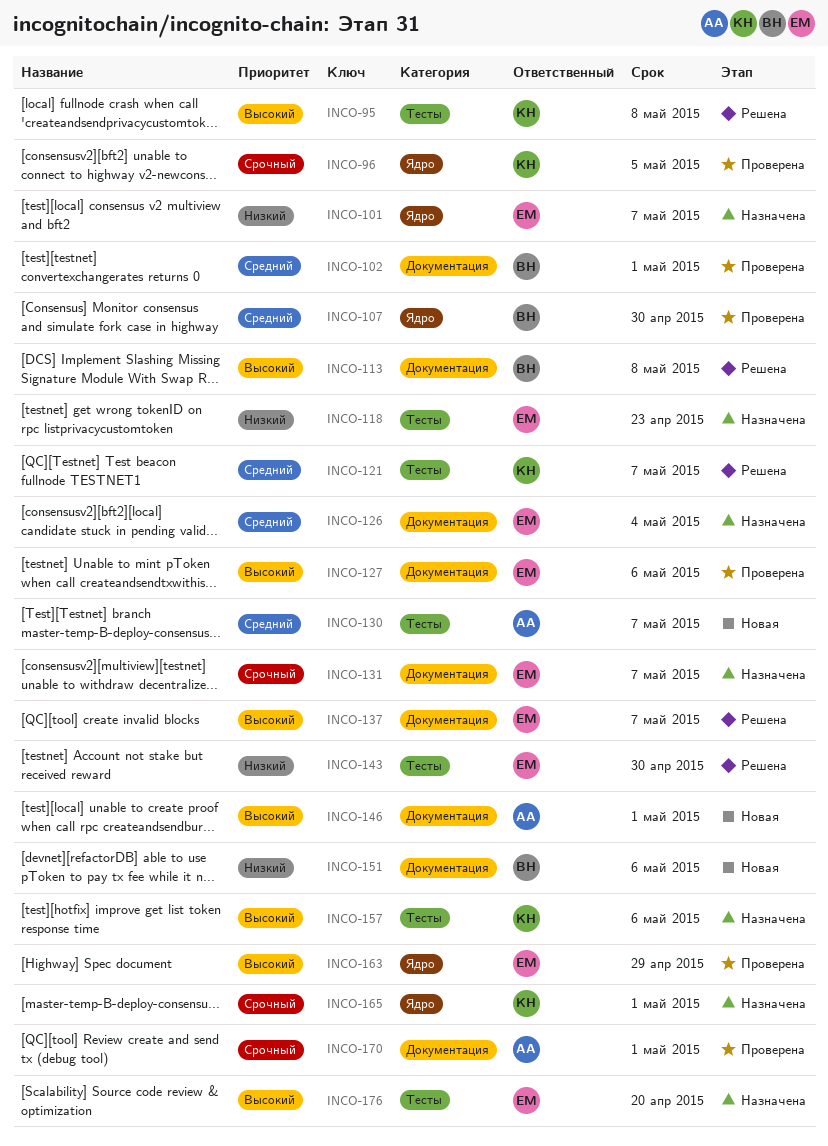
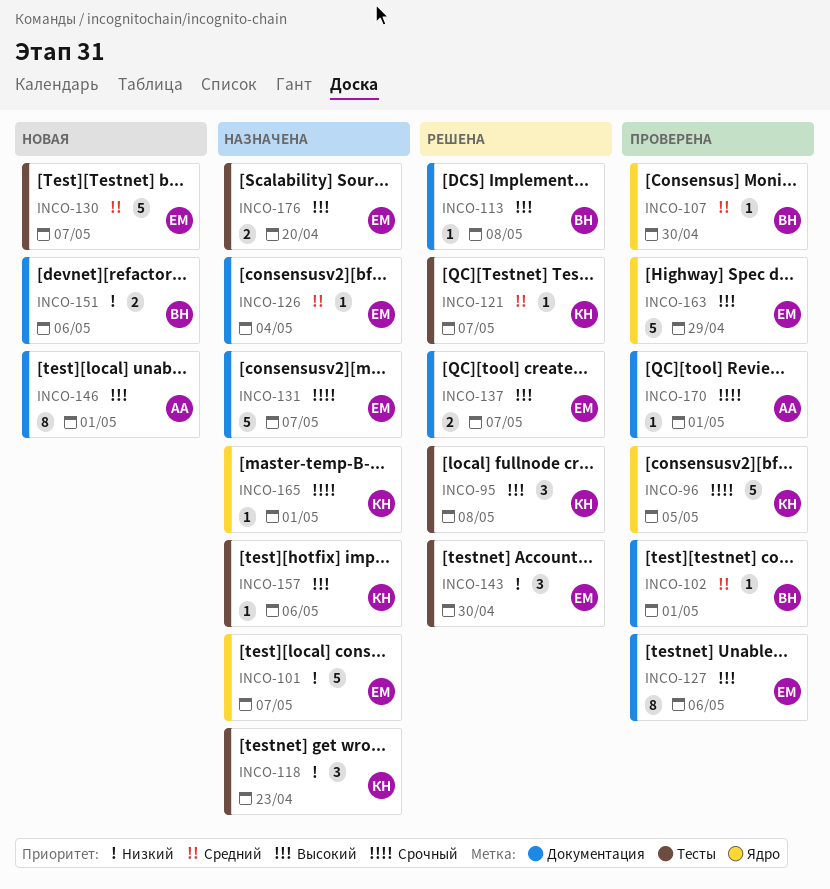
INCO-118, owner: ЕМ -> КН
INCO-130, owner: АА -> ЕМ

